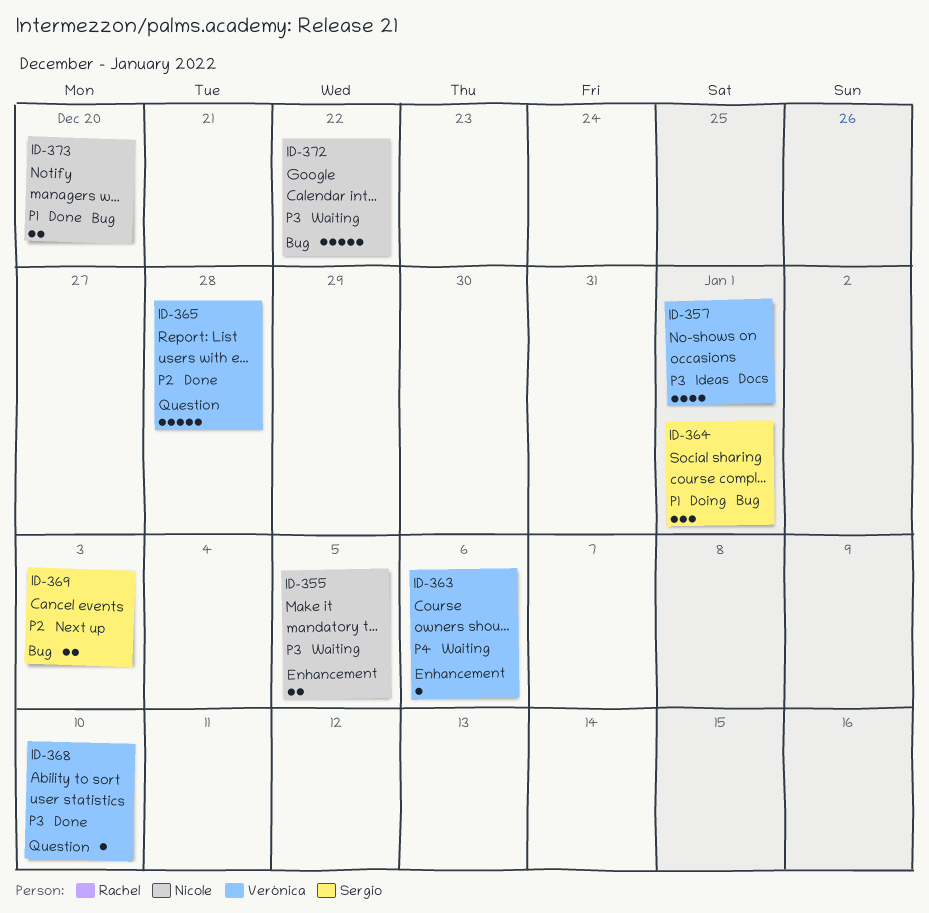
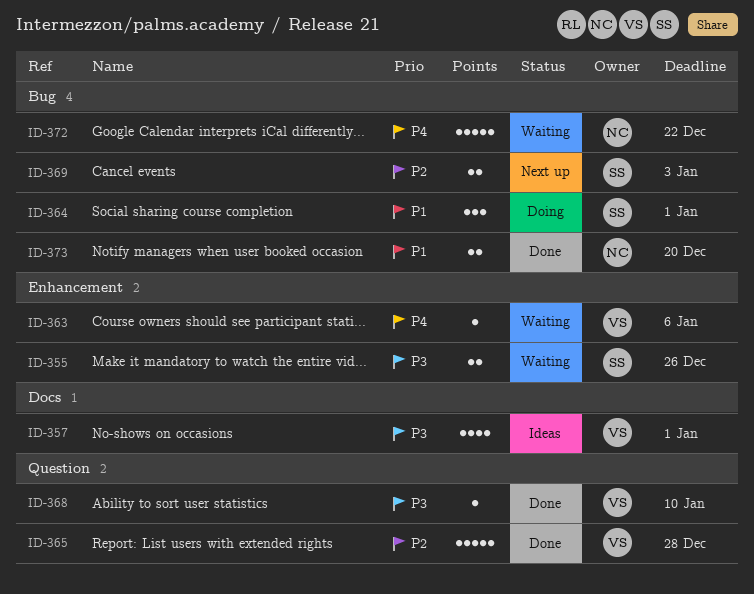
ID-355, owner: Nicole -> Sergio
ID-355, due: Jan 5 -> Dec 26
ID-372, priority: P3 -> P4

